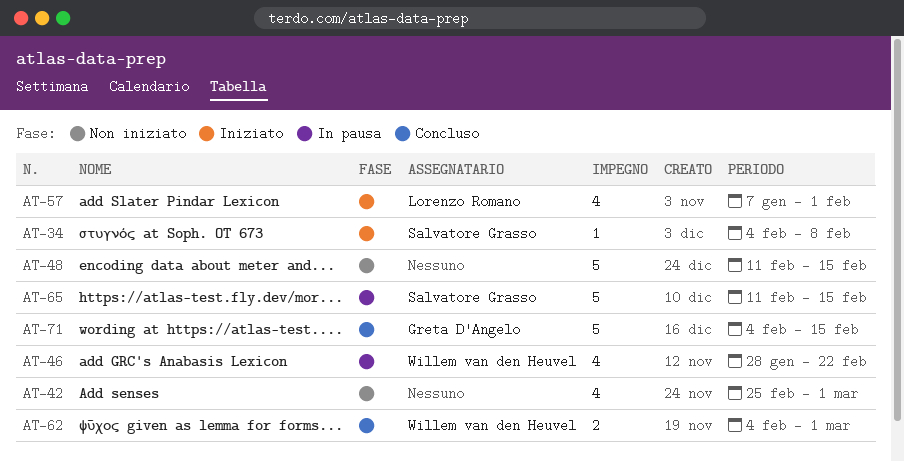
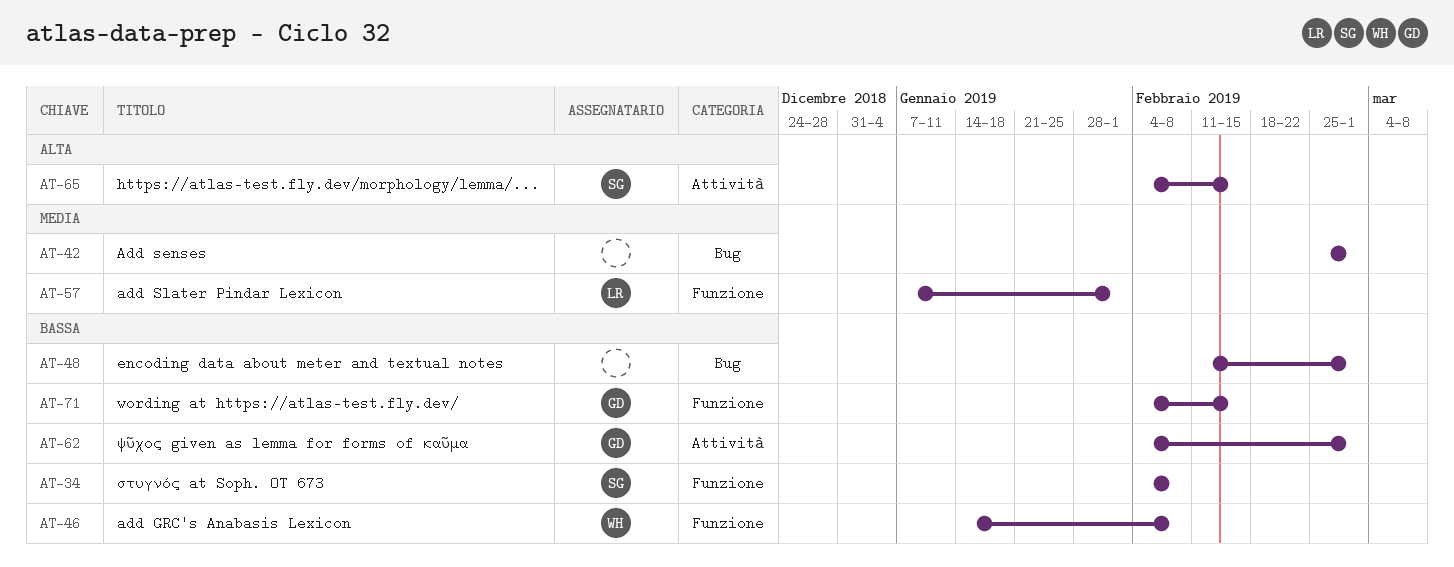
AT-46, start: Jan 28 -> Jan 14
AT-46, due: Feb 22 -> Feb 8
AT-48, due: Feb 15 -> Mar 1
AT-62, owner: Willem van den Heuvel -> Greta D'Angelo
AT-65, start: Feb 11 -> Feb 4

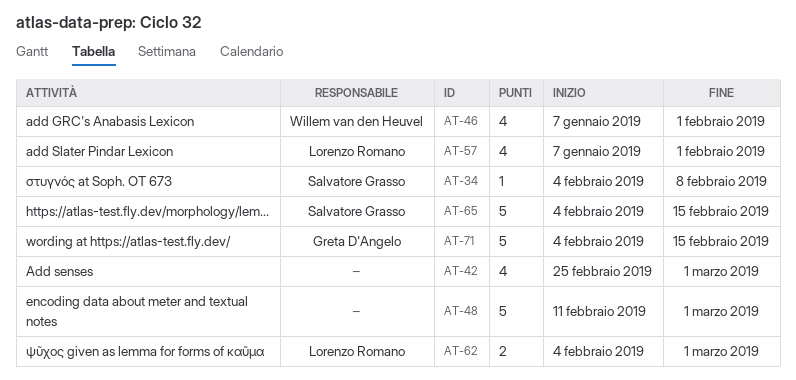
AT-46, start: Jan 14 -> Jan 7
AT-46, due: Feb 8 -> Feb 1
AT-62, owner: Greta D'Angelo -> Lorenzo Romano

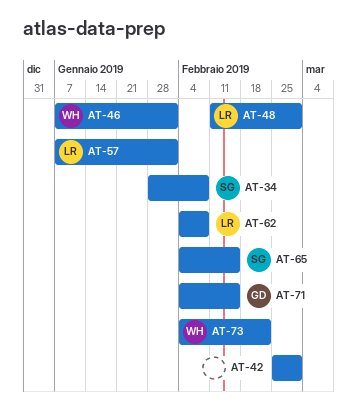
AT-34, start: Feb 4 -> Jan 28
AT-48, owner: none -> Lorenzo Romano
AT-62, due: Mar 1 -> Feb 8
AT-73: none -> present

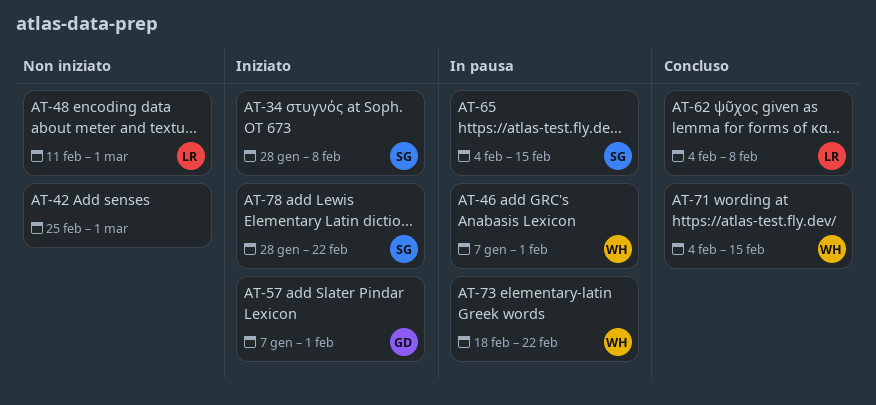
AT-57, owner: LR -> GD
AT-71, owner: GD -> WH
AT-73, start: Feb 4 -> Feb 18
AT-78: none -> present

